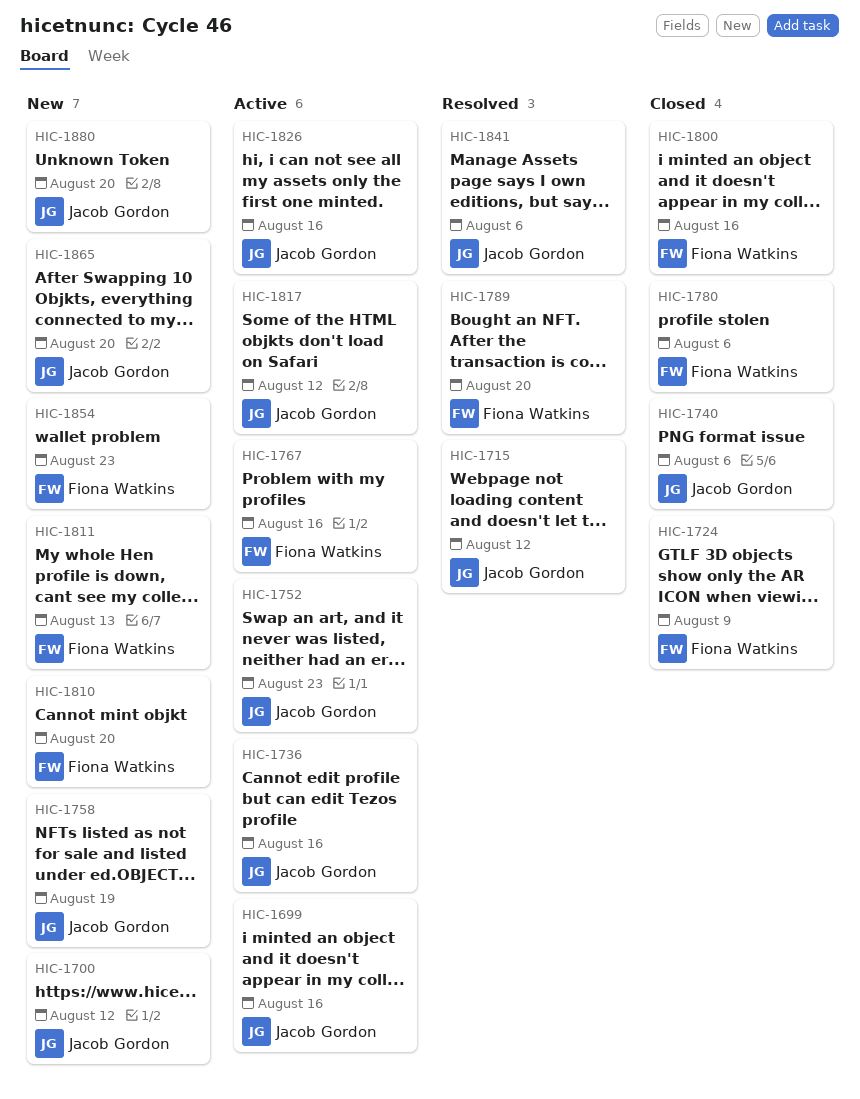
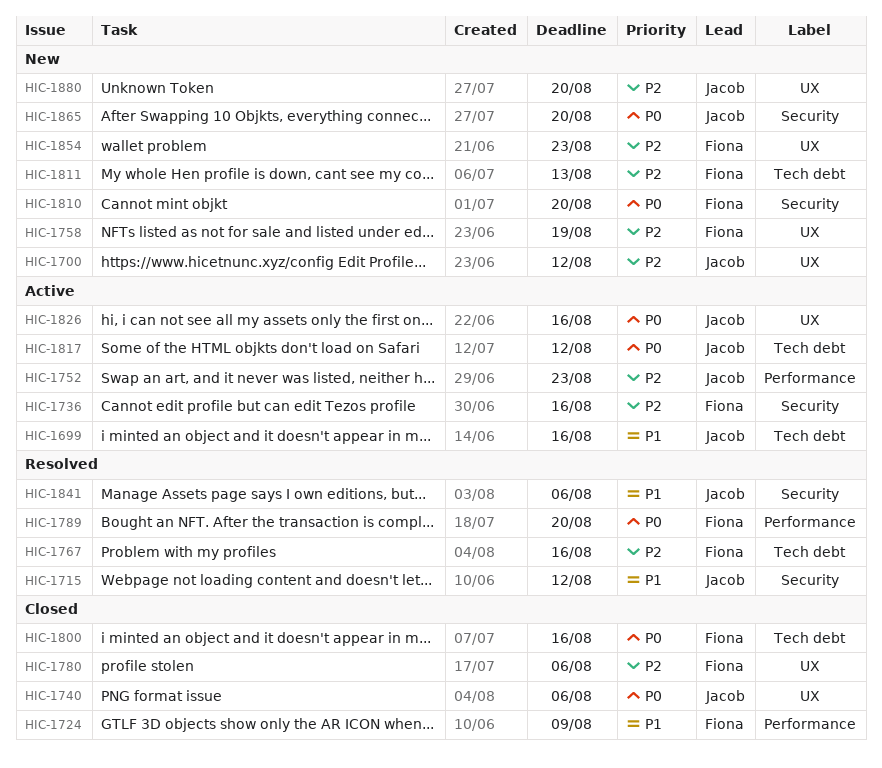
HIC-1736, owner: Jacob Gordon -> Fiona Watkins
HIC-1758, owner: Jacob Gordon -> Fiona Watkins
HIC-1767, status: Active -> Resolved

